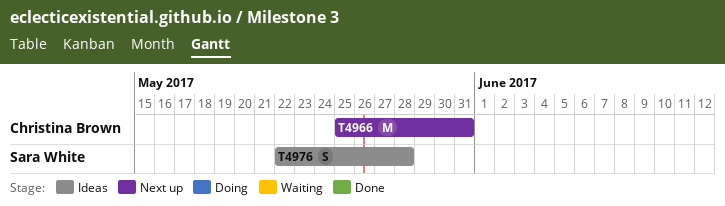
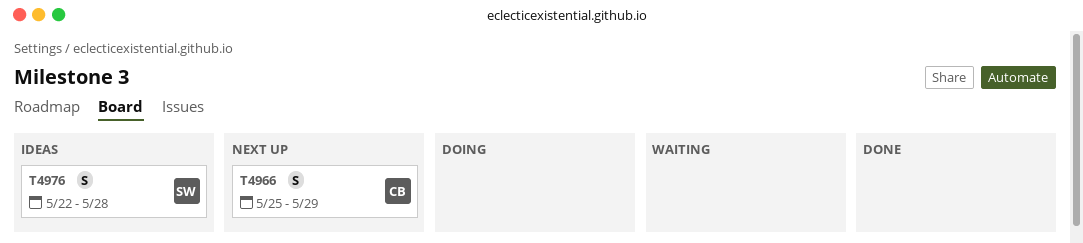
T4966, estimate: M -> S
T4966, due: May 31 -> May 29

